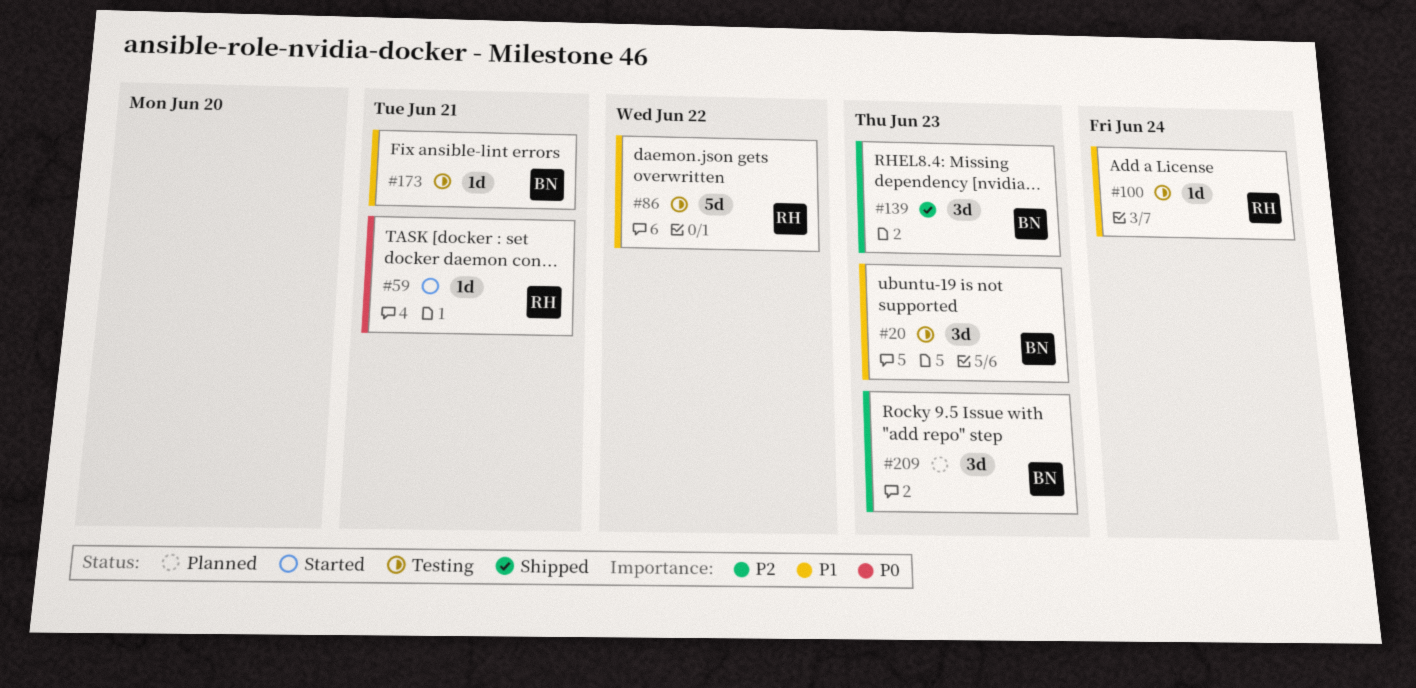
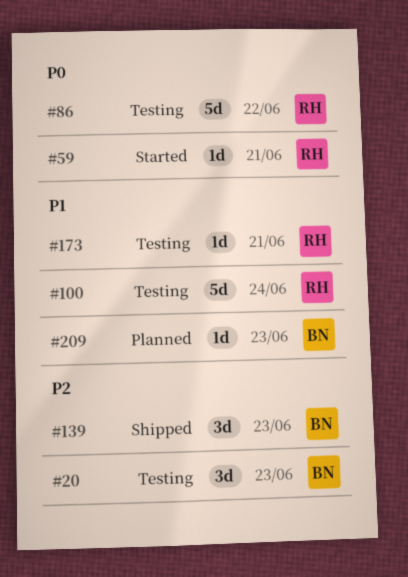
#20, priority: P1 -> P2
#86, priority: P1 -> P0
#100, estimate: 1d -> 5d
#173, owner: BN -> RH
#209, priority: P2 -> P1
#209, estimate: 3d -> 1d

